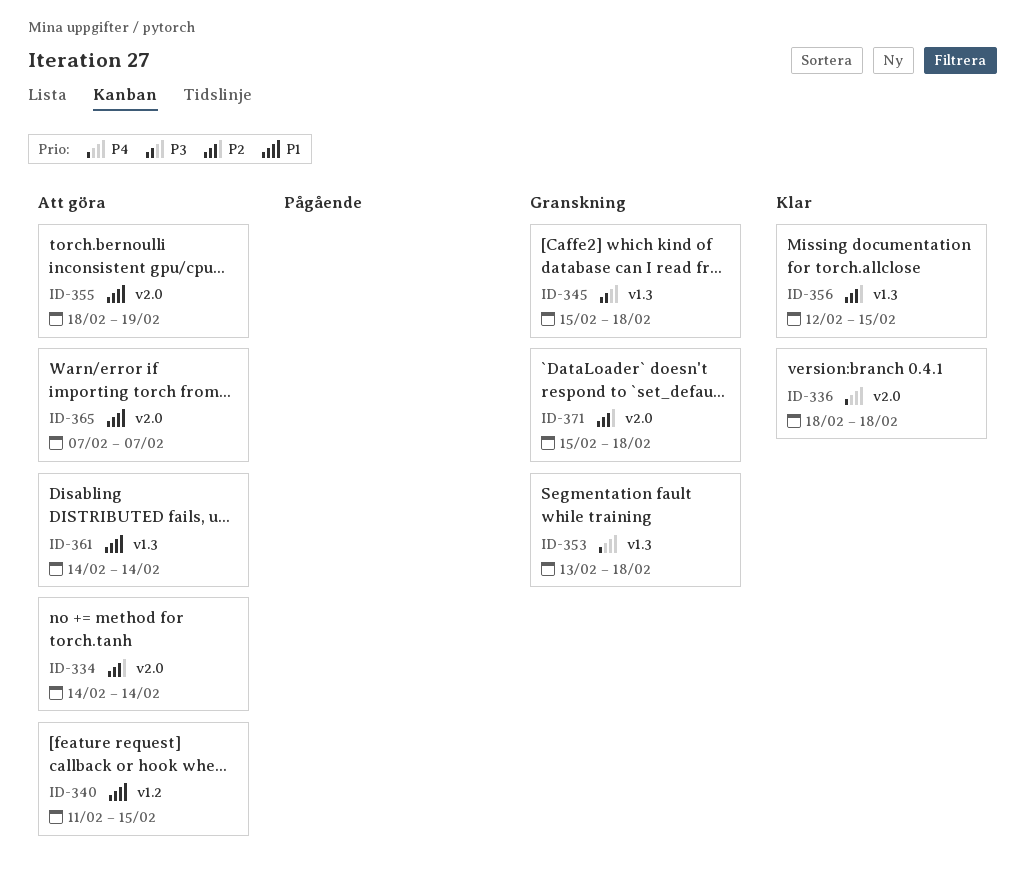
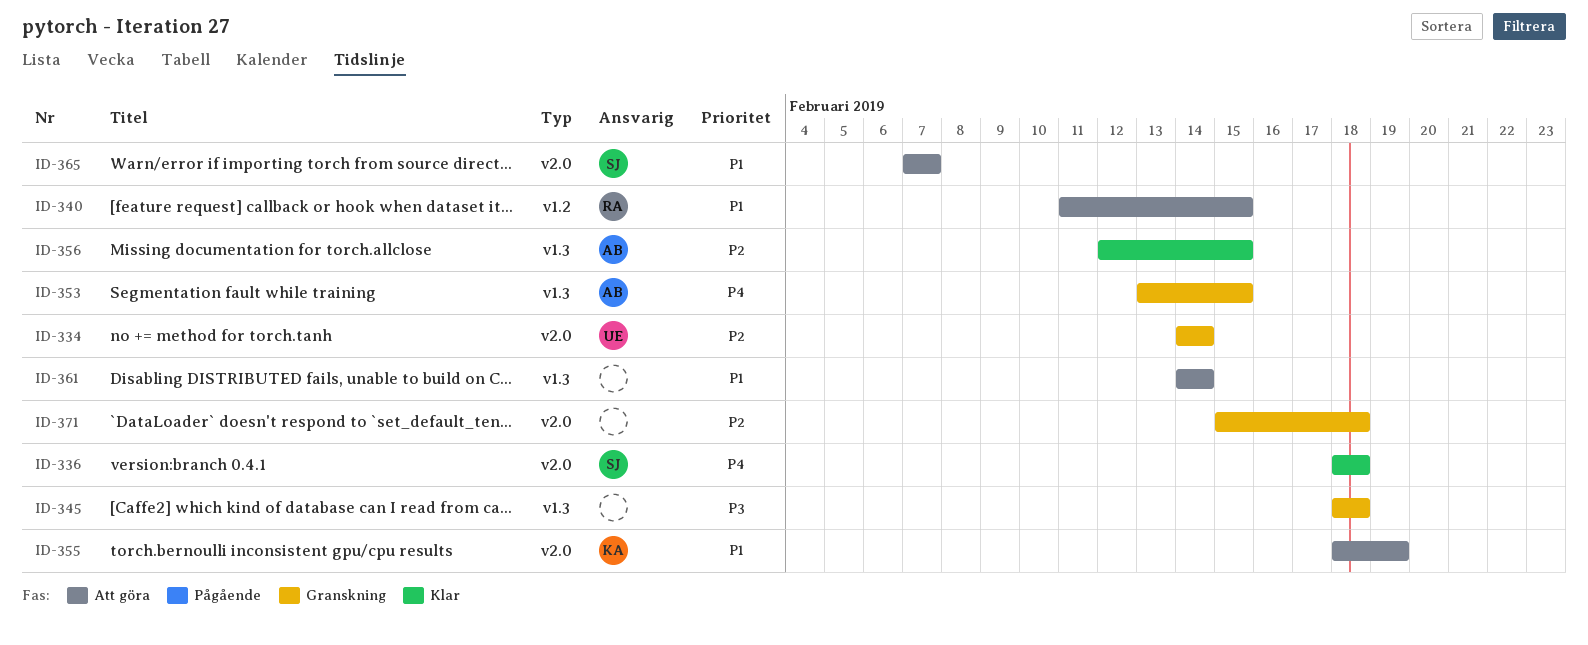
ID-334, status: Att göra -> Granskning
ID-345, start: Feb 15 -> Feb 18
ID-353, due: Feb 18 -> Feb 15

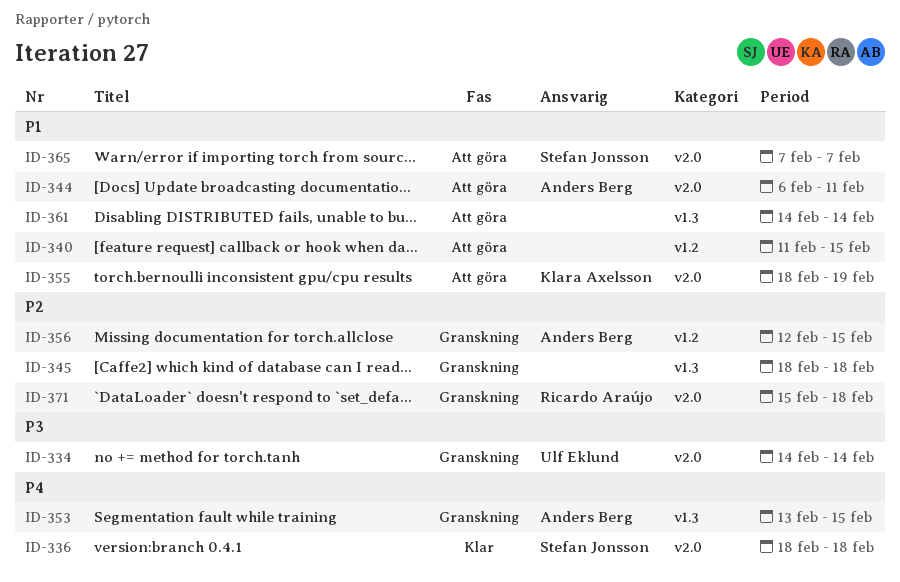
ID-334, priority: P2 -> P3
ID-340, owner: Ricardo Araújo -> none
ID-344: none -> present
ID-345, priority: P3 -> P2
ID-356, status: Klar -> Granskning
ID-356, label: v1.3 -> v1.2
ID-371, owner: none -> Ricardo Araújo

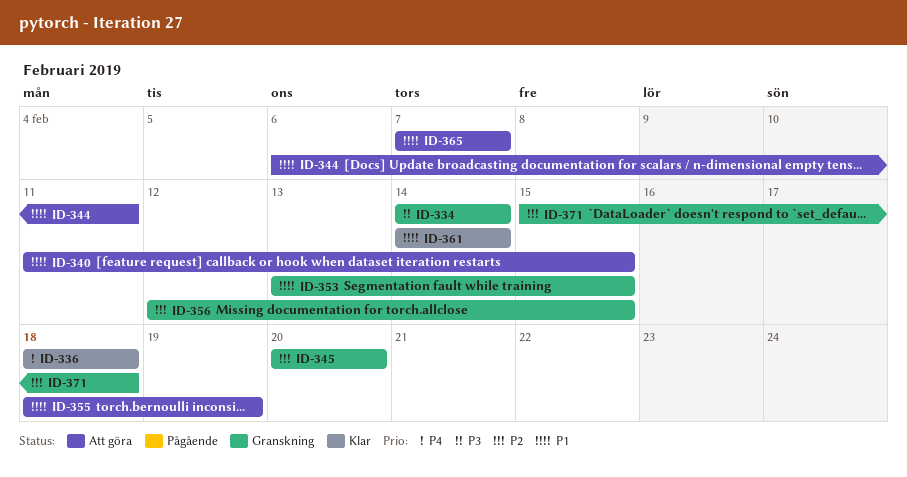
ID-345, start: Feb 18 -> Feb 20
ID-345, due: Feb 18 -> Feb 20
ID-353, priority: P4 -> P1
ID-361, status: Att göra -> Klar

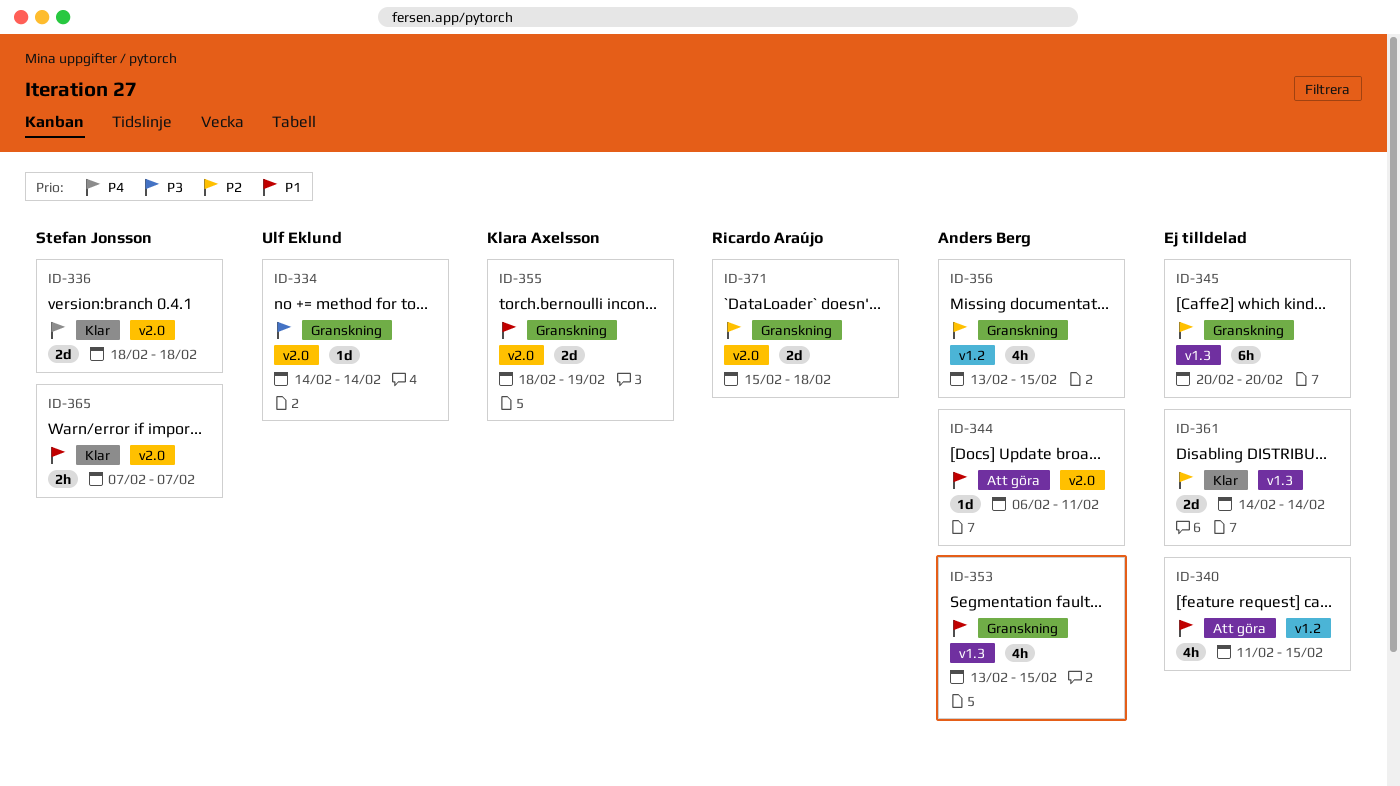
ID-355, status: Att göra -> Granskning
ID-356, start: Feb 12 -> Feb 13
ID-361, priority: P1 -> P2
ID-365, status: Att göra -> Klar

